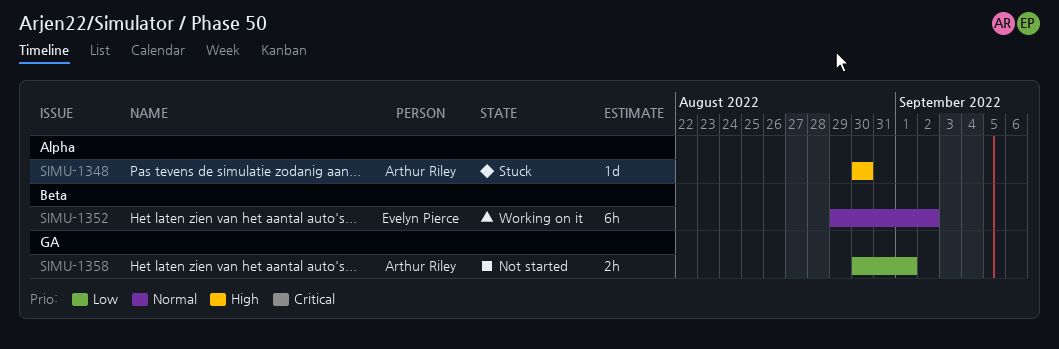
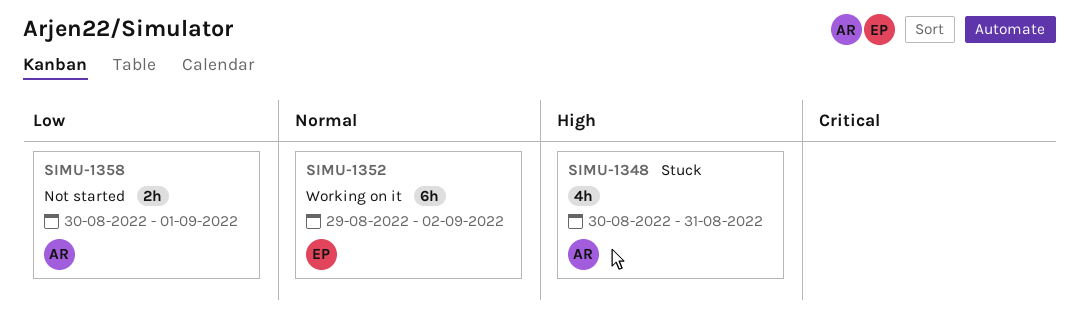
SIMU-1348, estimate: 1d -> 4h
SIMU-1348, due: Aug 30 -> Aug 31

